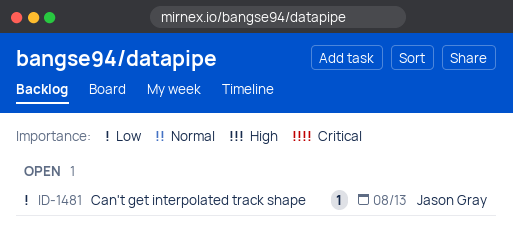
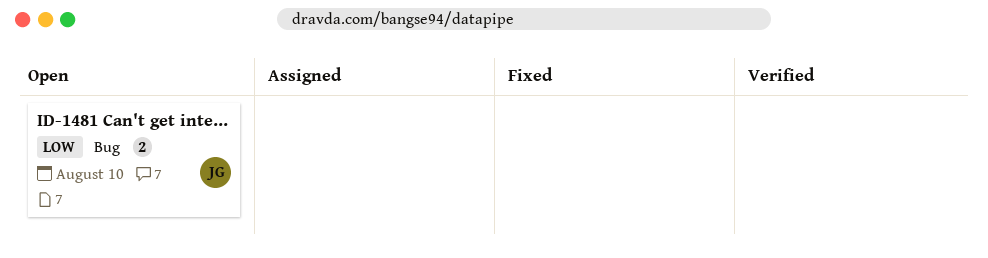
ID-1481, estimate: 1 -> 2
ID-1481, due: Aug 13 -> Aug 10

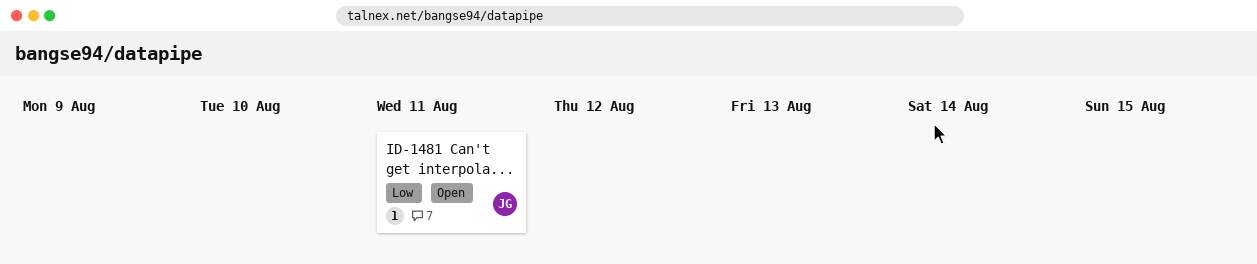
ID-1481, estimate: 2 -> 1
ID-1481, due: Aug 10 -> Aug 11

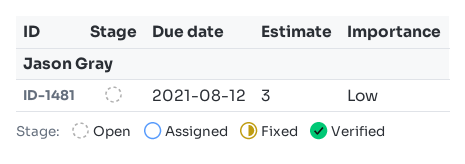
ID-1481, estimate: 1 -> 3
ID-1481, due: Aug 11 -> Aug 12

